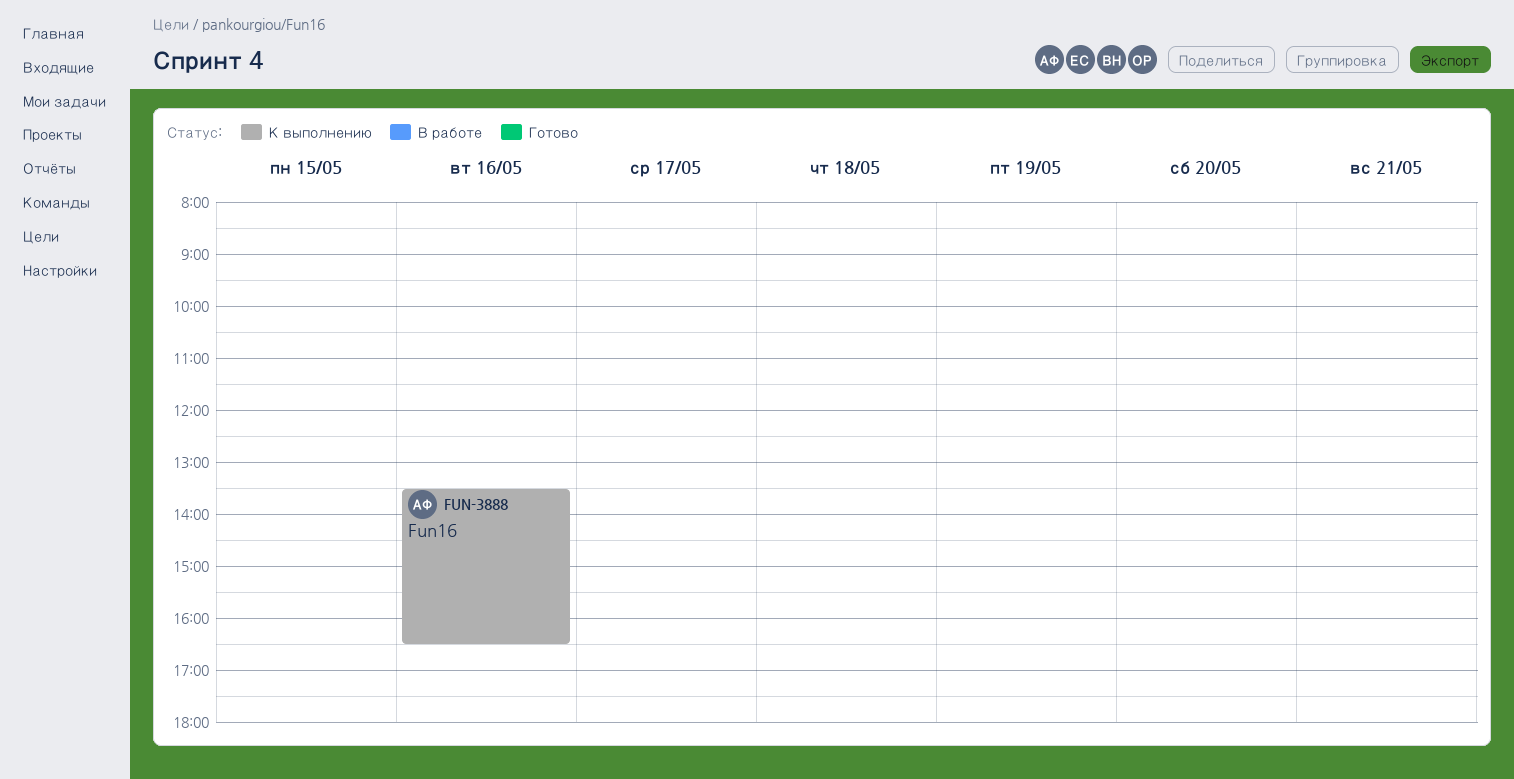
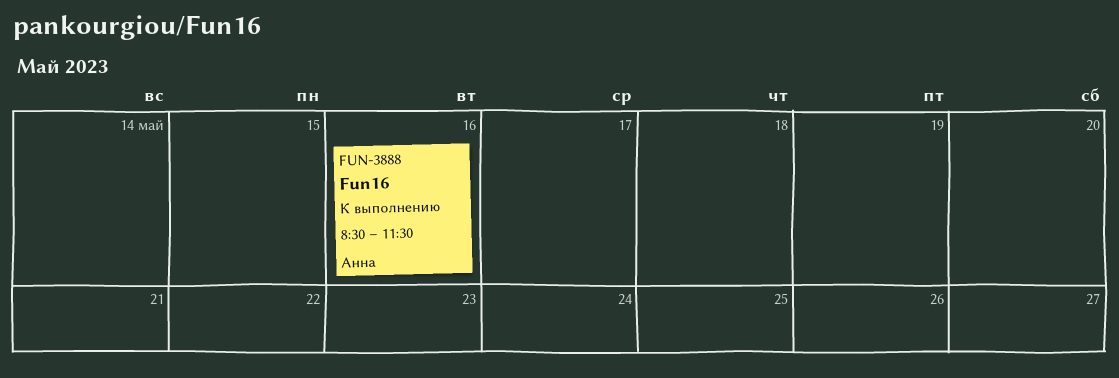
FUN-3888, begins: 13:30 -> 08:30
FUN-3888, ends: 16:30 -> 11:30

